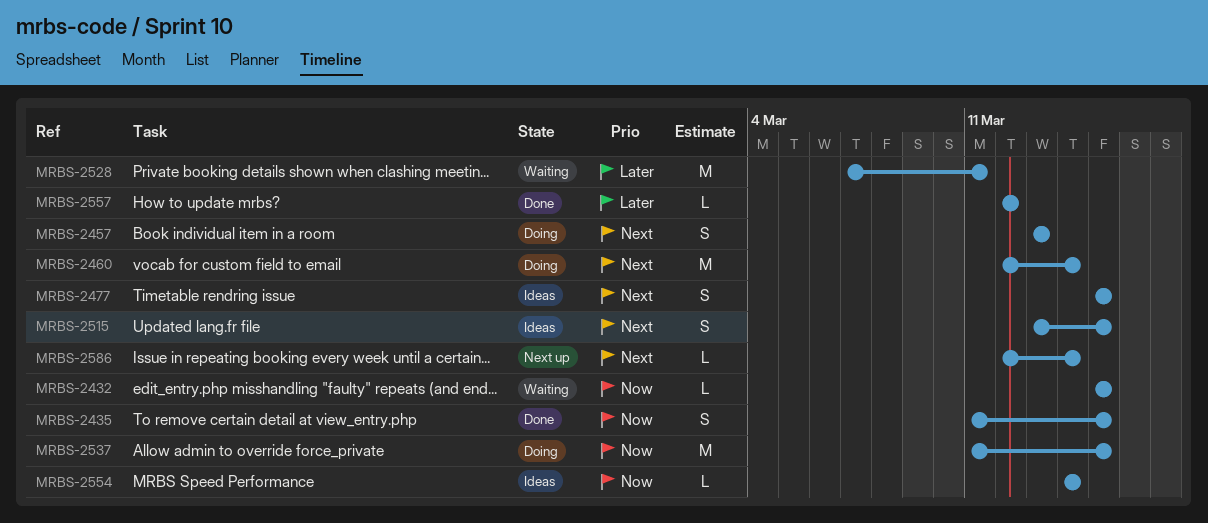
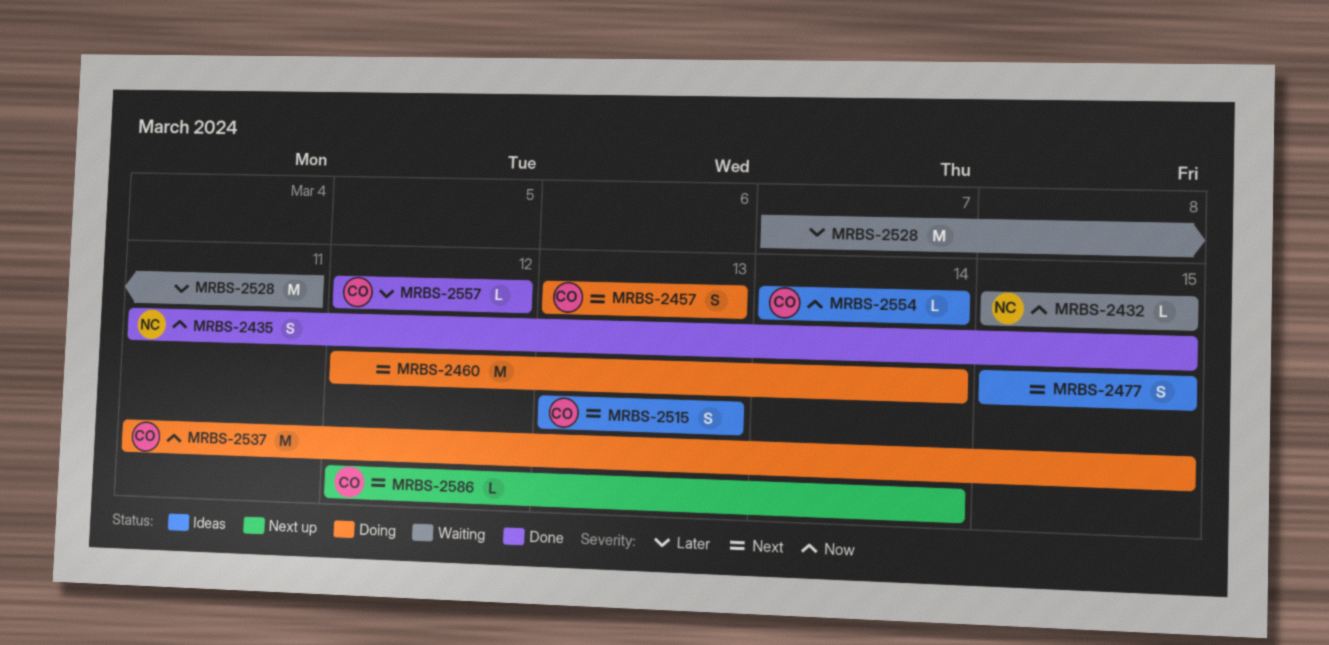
MRBS-2515, due: Mar 15 -> Mar 13

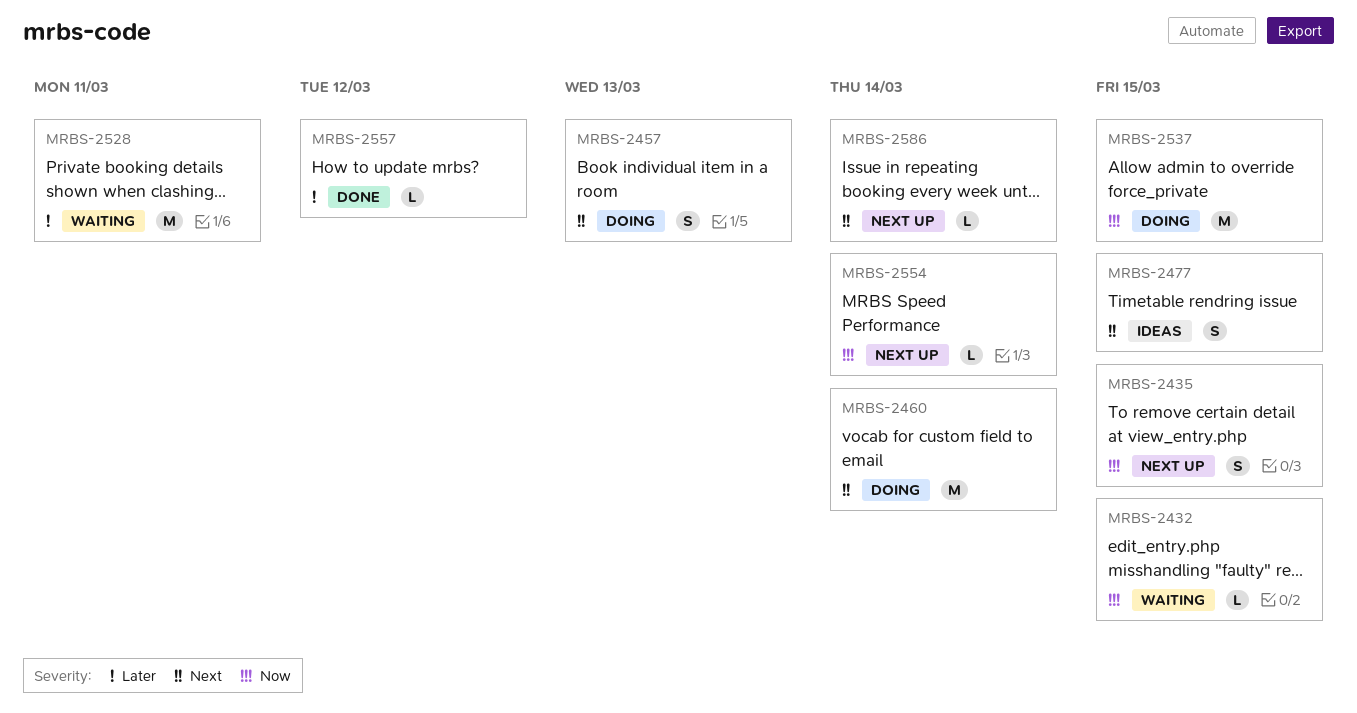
MRBS-2435, status: Done -> Next up
MRBS-2515: present -> none
MRBS-2554, status: Ideas -> Next up

